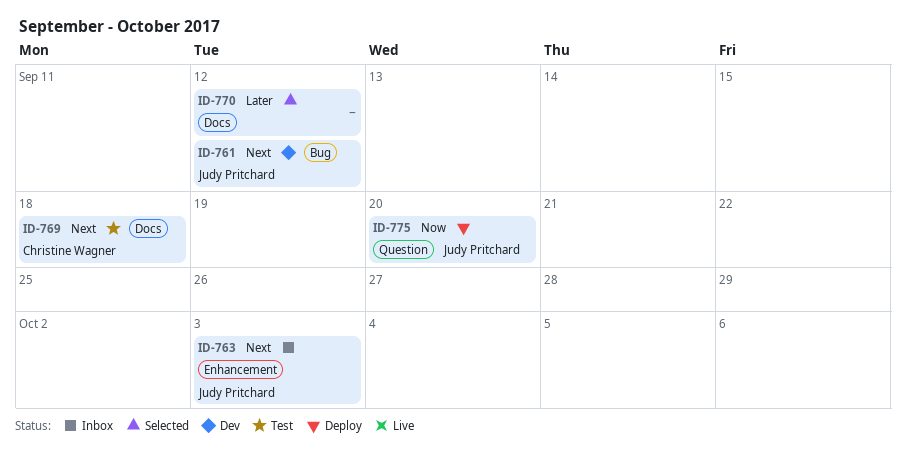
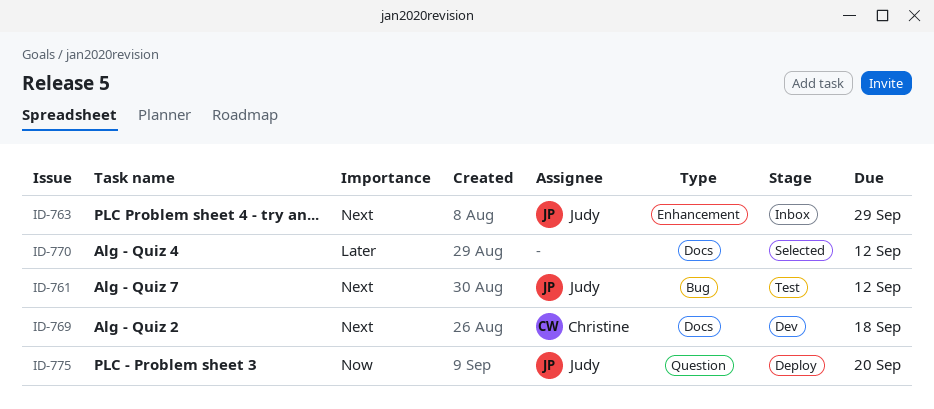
ID-761, status: Dev -> Test
ID-763, due: Oct 3 -> Sep 29
ID-769, status: Test -> Dev

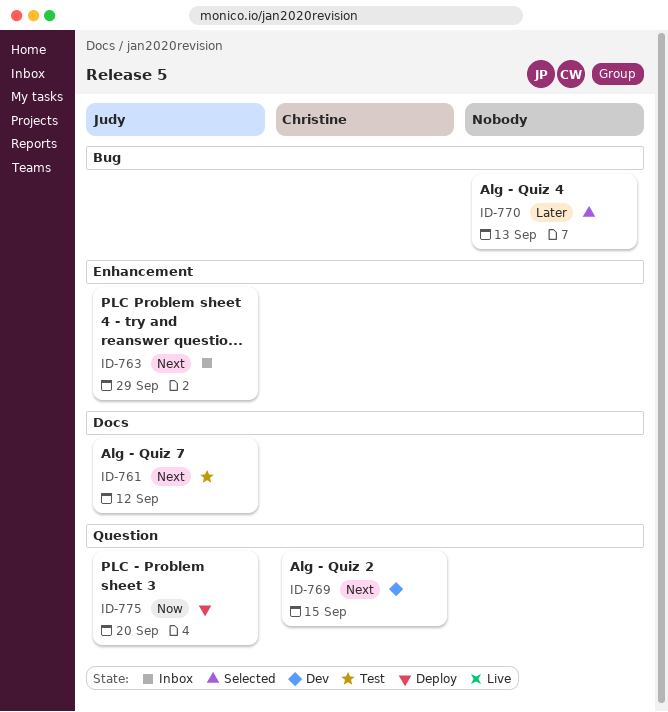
ID-761, label: Bug -> Docs
ID-769, label: Docs -> Question
ID-769, due: Sep 18 -> Sep 15
ID-770, label: Docs -> Bug
ID-770, due: Sep 12 -> Sep 13

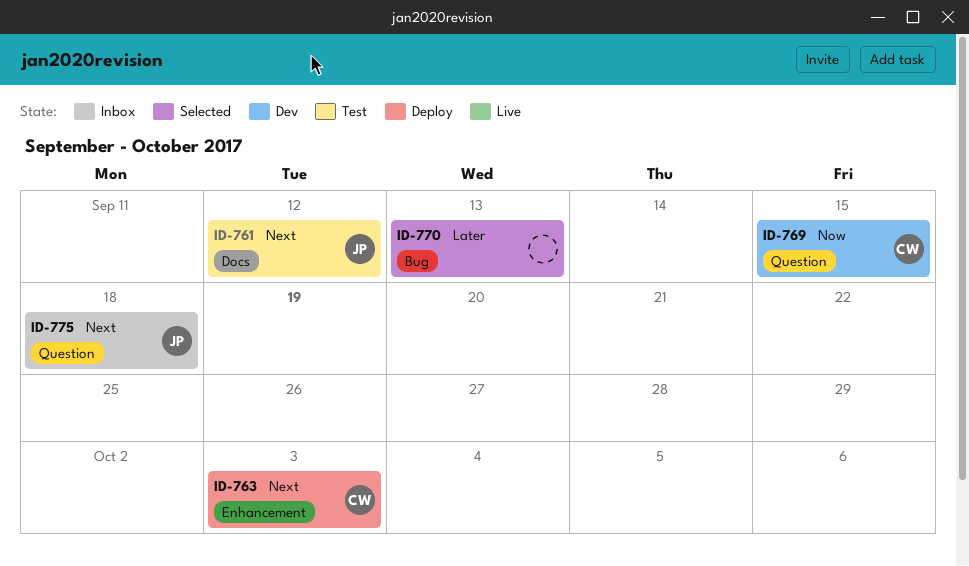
ID-763, status: Inbox -> Deploy
ID-763, owner: Judy -> Christine
ID-763, due: Sep 29 -> Oct 3
ID-769, priority: Next -> Now
ID-775, status: Deploy -> Inbox
ID-775, priority: Now -> Next
ID-775, due: Sep 20 -> Sep 18

